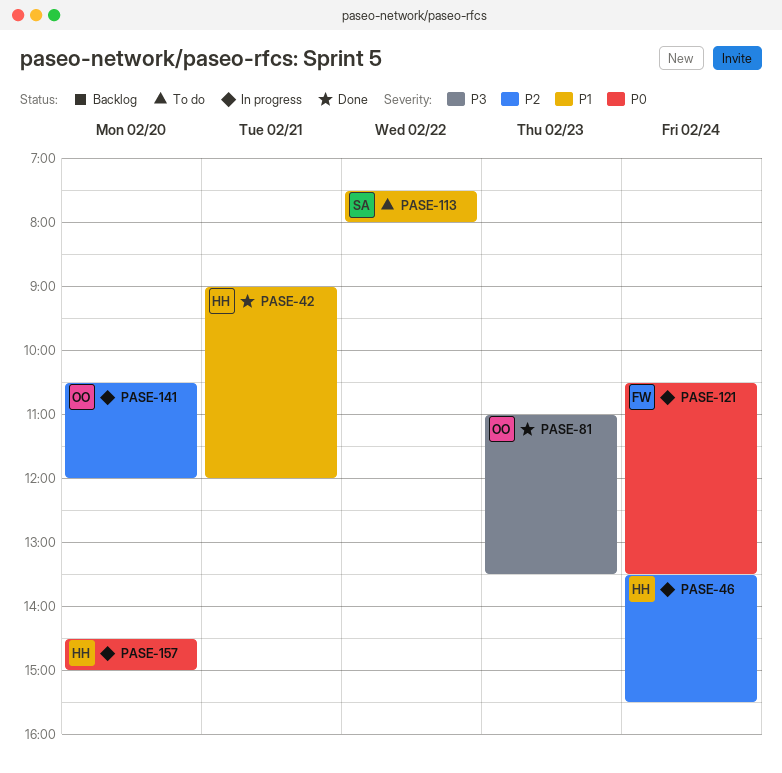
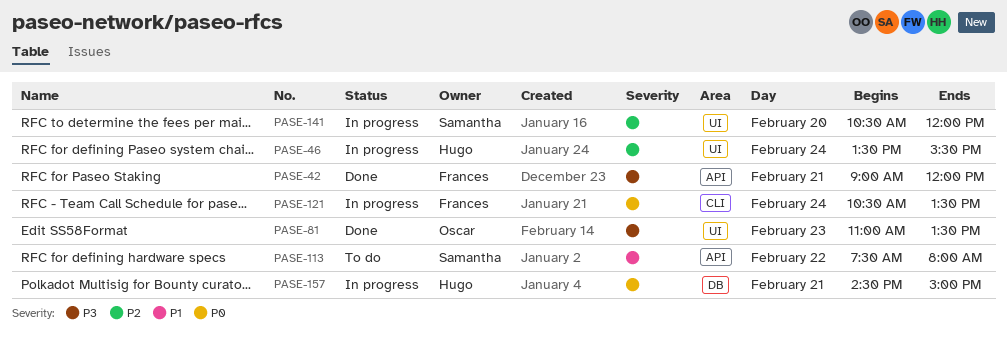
PASE-42, owner: Hugo -> Frances
PASE-42, priority: P1 -> P3
PASE-141, owner: Oscar -> Samantha
PASE-157, day: Feb 20 -> Feb 21

